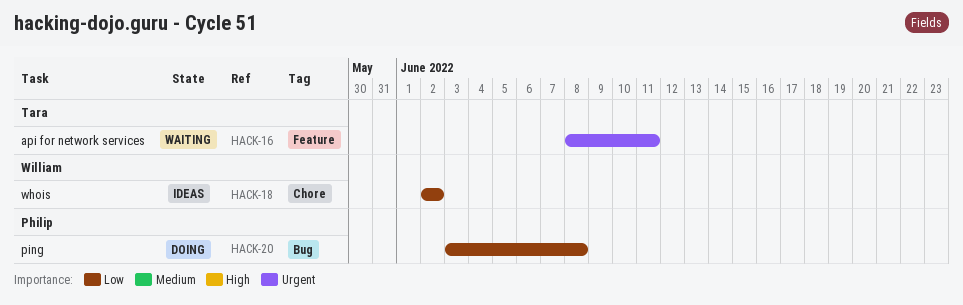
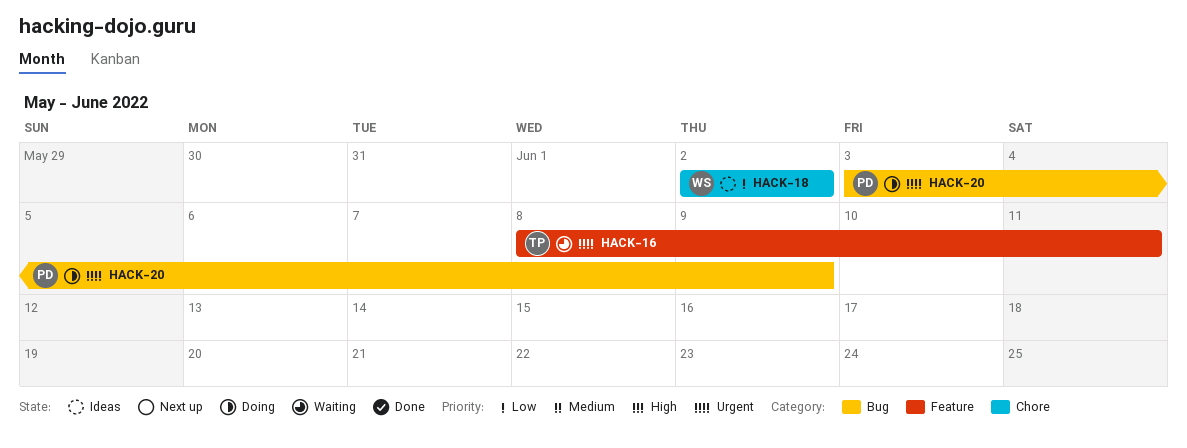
HACK-20, priority: Low -> Urgent
HACK-20, due: Jun 8 -> Jun 9

